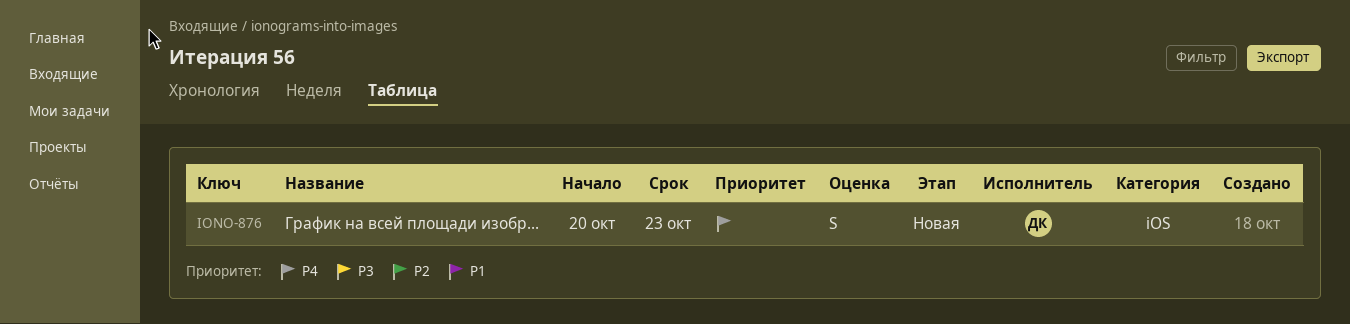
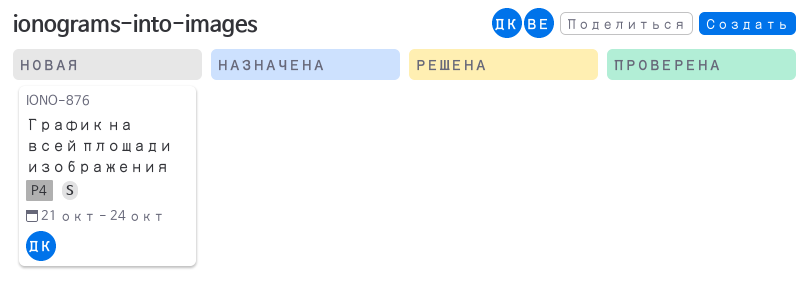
IONO-876, start: Oct 20 -> Oct 21
IONO-876, due: Oct 23 -> Oct 24

